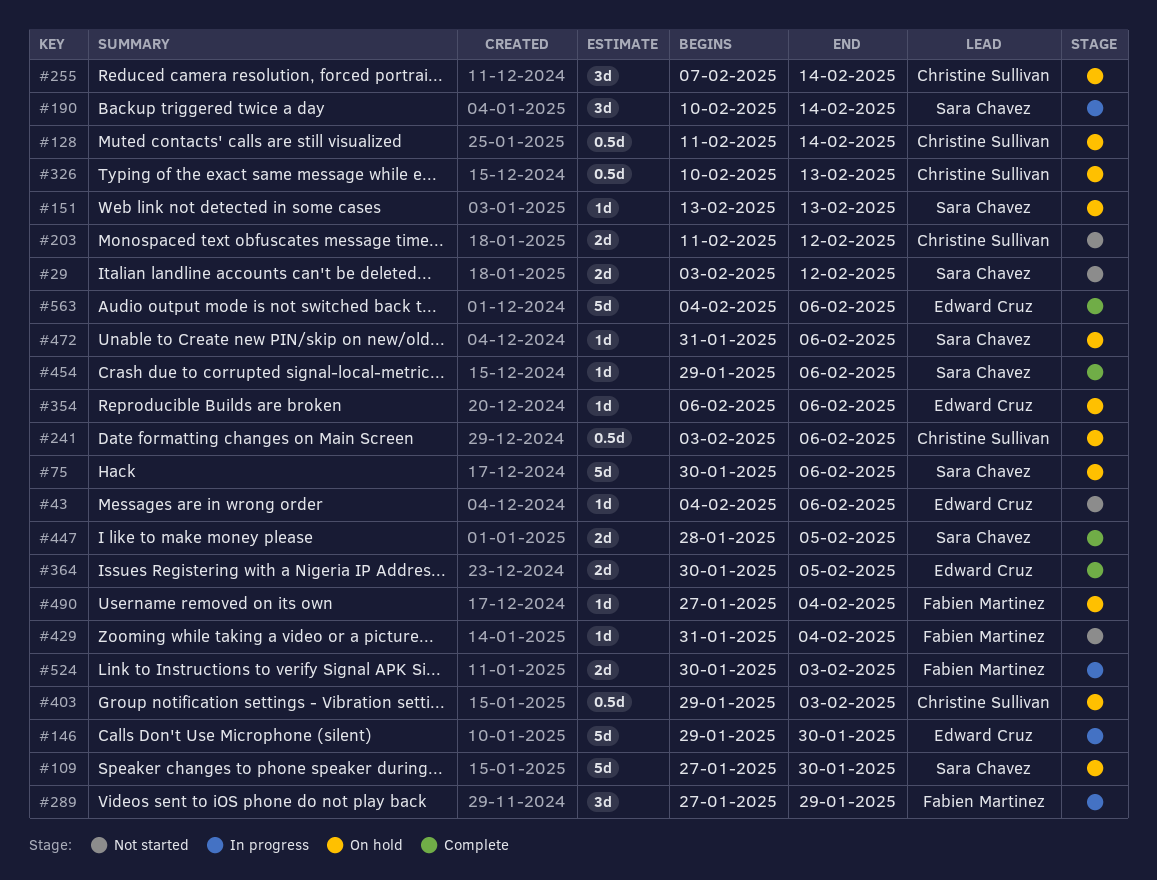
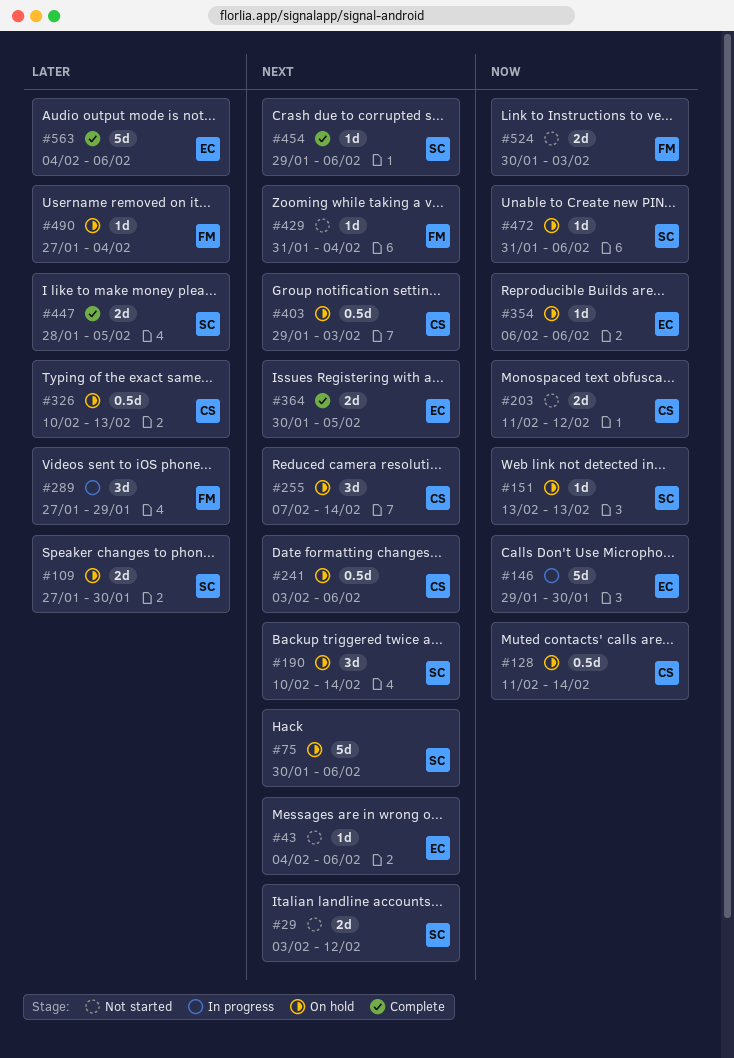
#109, estimate: 5d -> 2d
#190, status: In progress -> On hold
#524, status: In progress -> Not started

